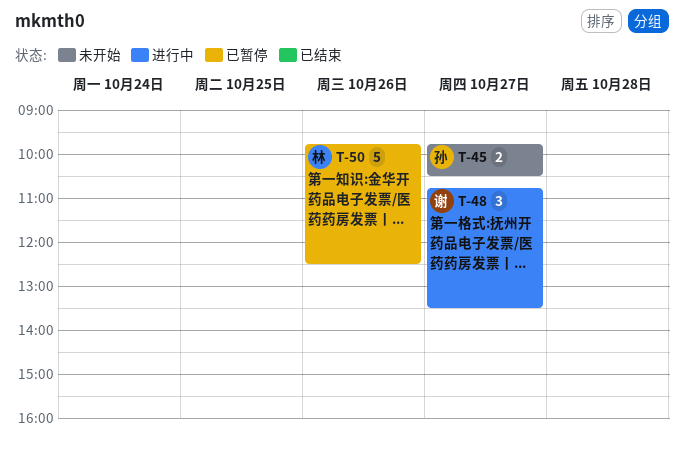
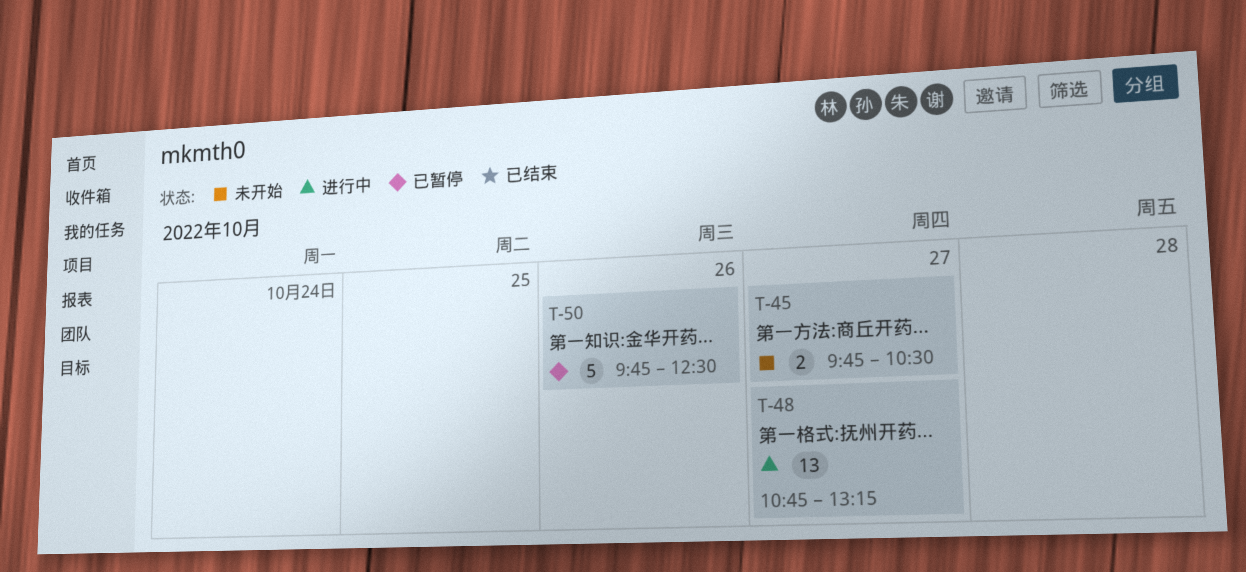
T-48, estimate: 3 -> 13
T-48, ends: 13:30 -> 13:15

